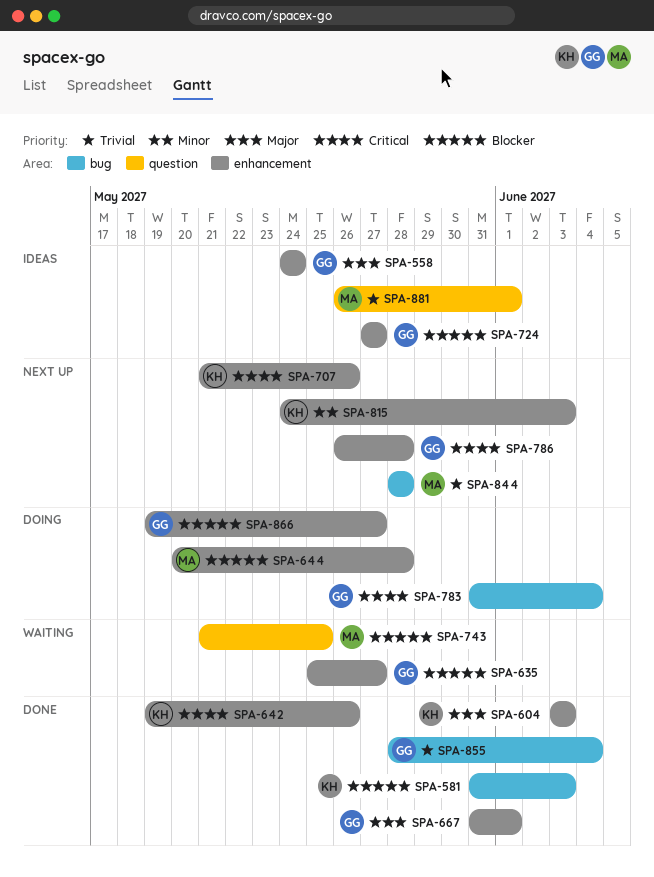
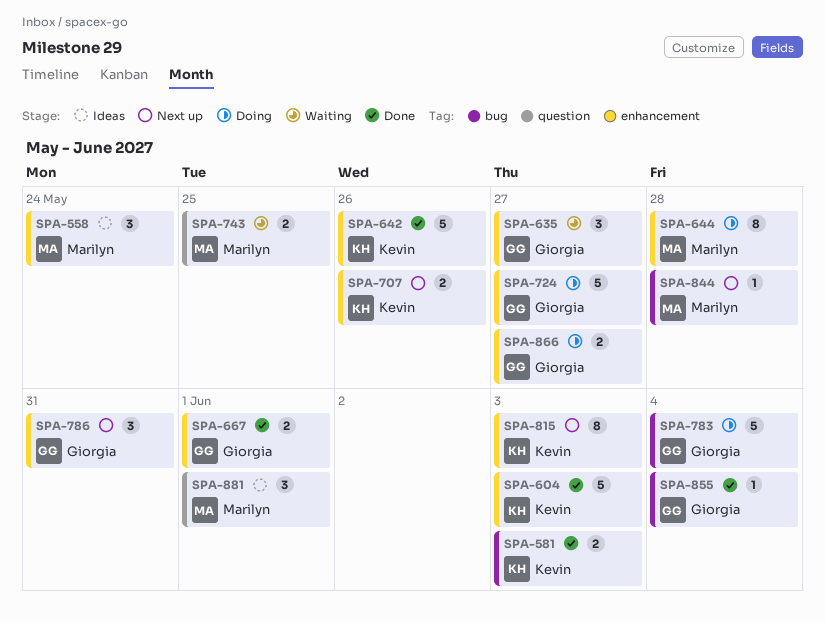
SPA-558, owner: Giorgia -> Marilyn
SPA-724, status: Ideas -> Doing
SPA-786, due: May 28 -> May 31

